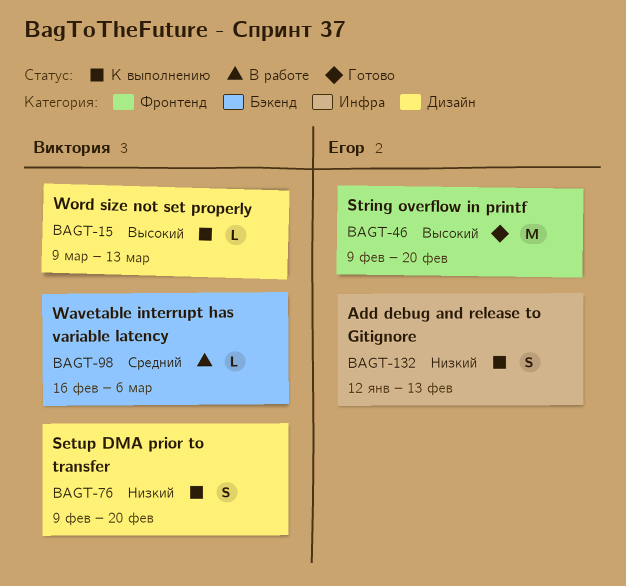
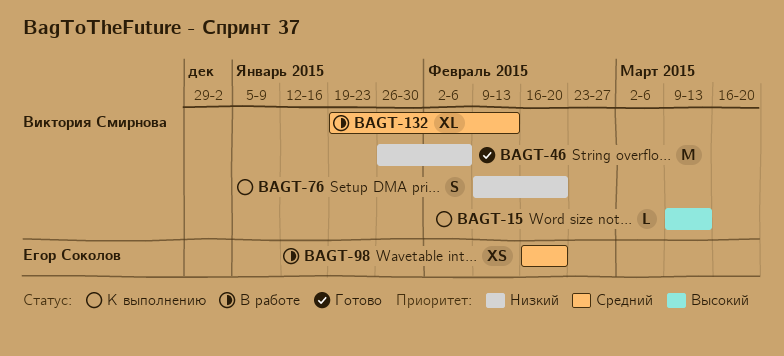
BAGT-46, owner: Егор Соколов -> Виктория Смирнова
BAGT-46, priority: Высокий -> Низкий
BAGT-46, start: Feb 9 -> Jan 26
BAGT-46, due: Feb 20 -> Feb 6
BAGT-98, owner: Виктория Смирнова -> Егор Соколов
BAGT-98, estimate: L -> XS
BAGT-98, due: Mar 6 -> Feb 20
BAGT-132, status: К выполнению -> В работе
BAGT-132, owner: Егор Соколов -> Виктория Смирнова
BAGT-132, priority: Низкий -> Средний
BAGT-132, estimate: S -> XL
BAGT-132, start: Jan 12 -> Jan 19

